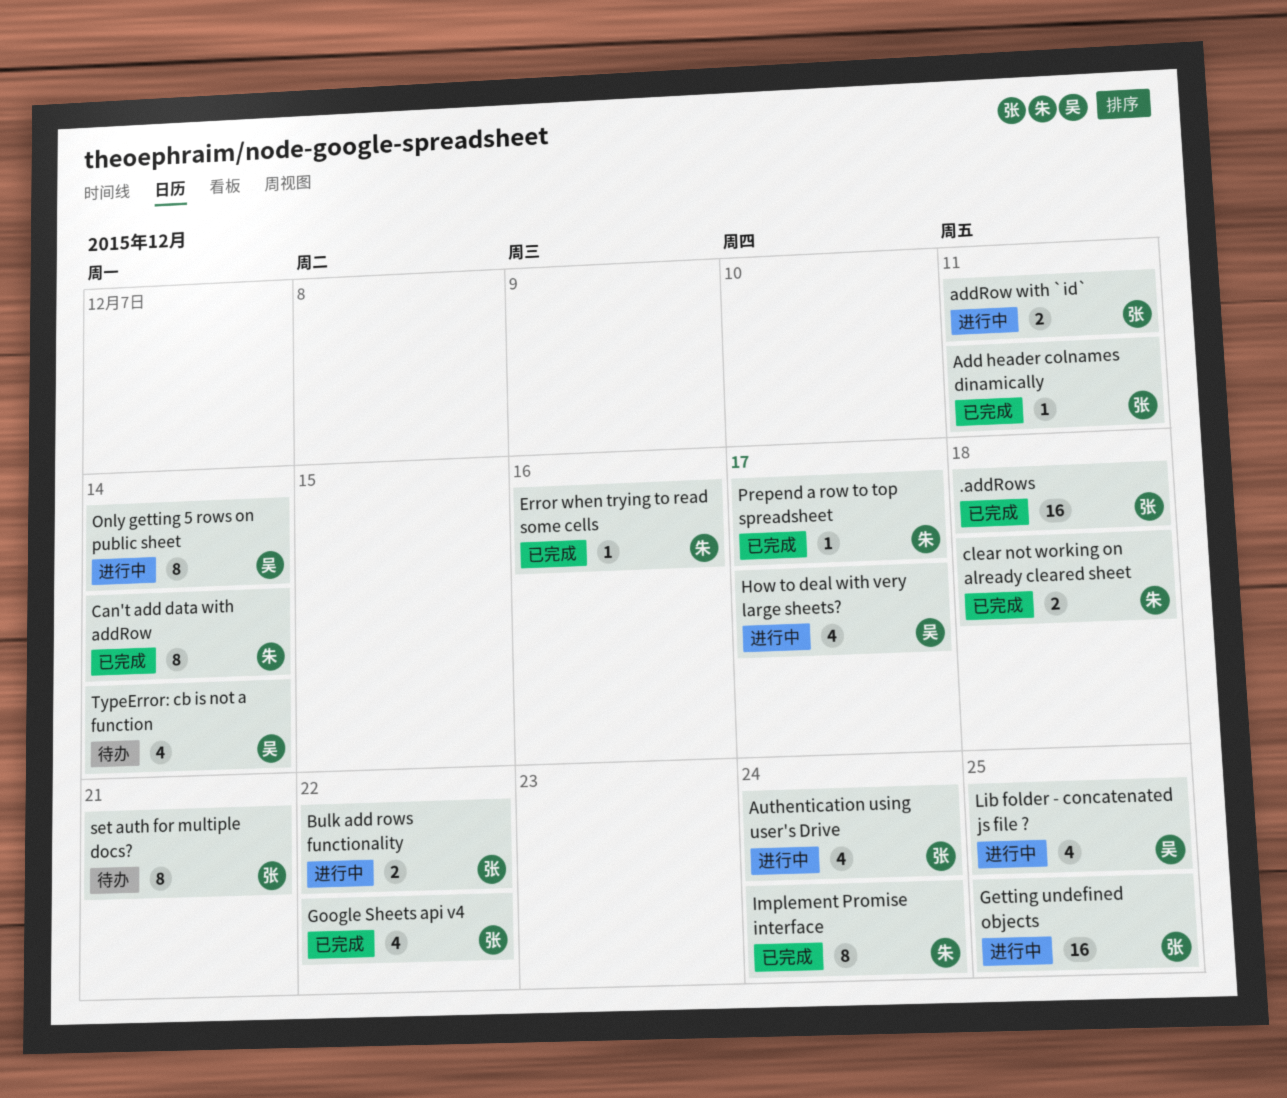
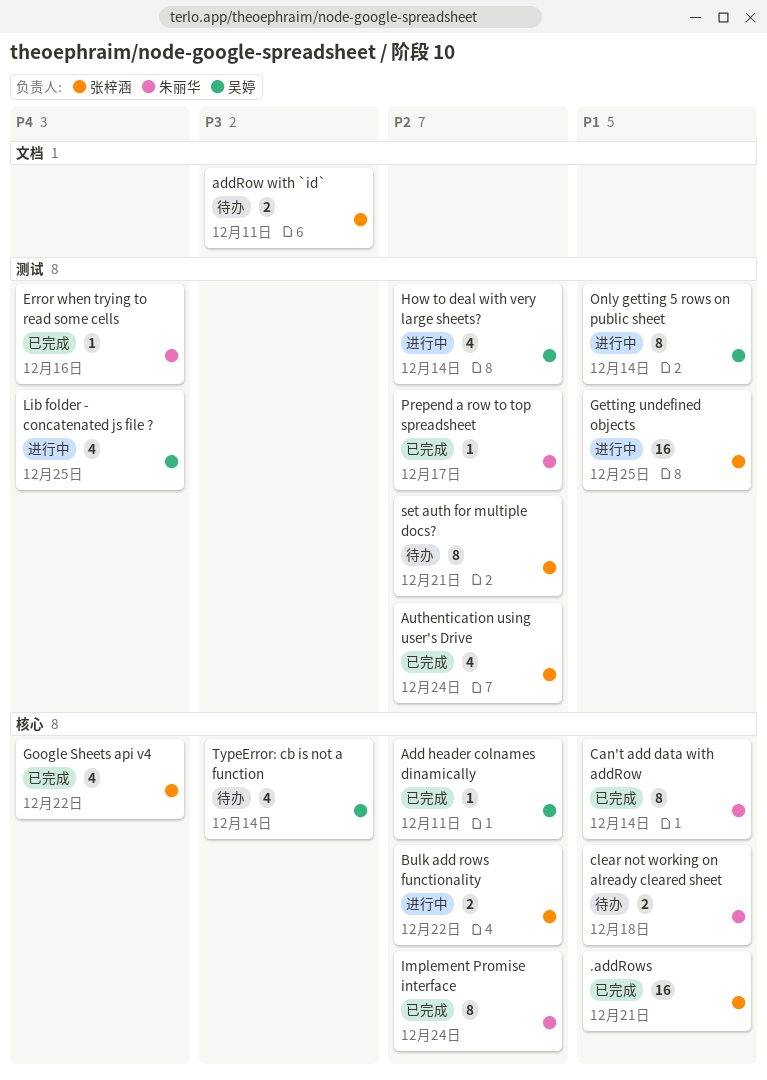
.addRows, due: Dec 18 -> Dec 21
Add header colnames dinamically, owner: 张梓涵 -> 吴婷
addRow with `id`, status: 进行中 -> 待办
Authentication using user's Drive, status: 进行中 -> 已完成
clear not working on already cleared sheet, status: 已完成 -> 待办
How to deal with very large sheets?, due: Dec 17 -> Dec 14

